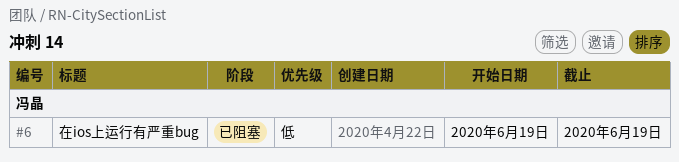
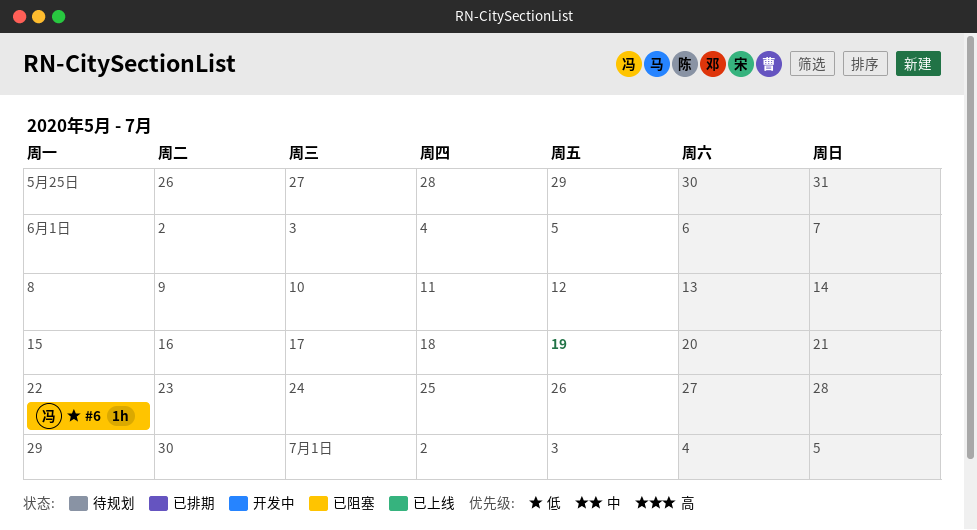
#6, start: Jun 19 -> Jun 22
#6, due: Jun 19 -> Jun 22

